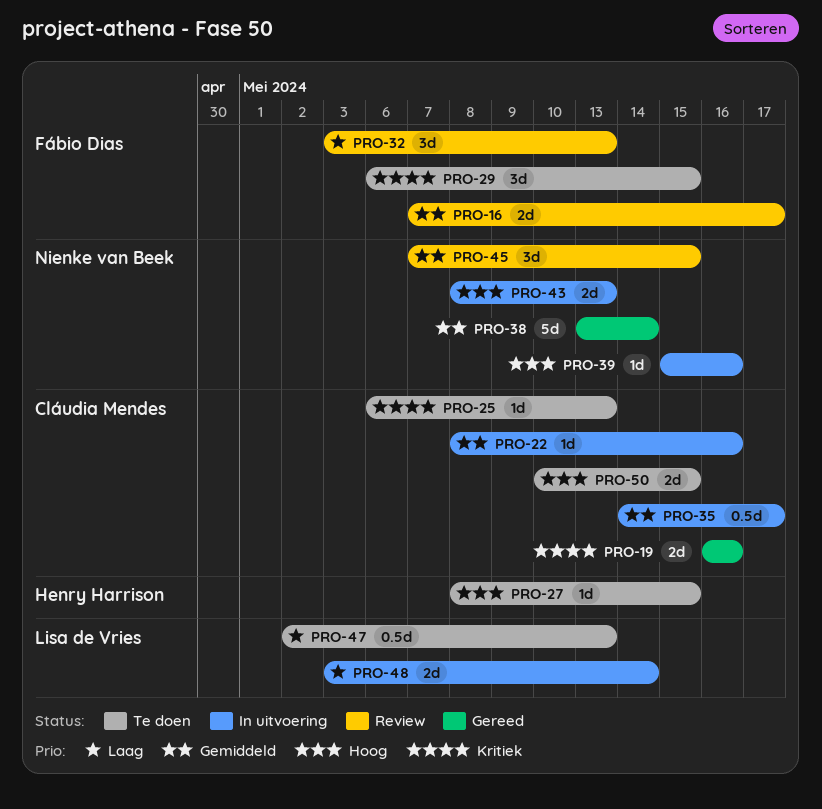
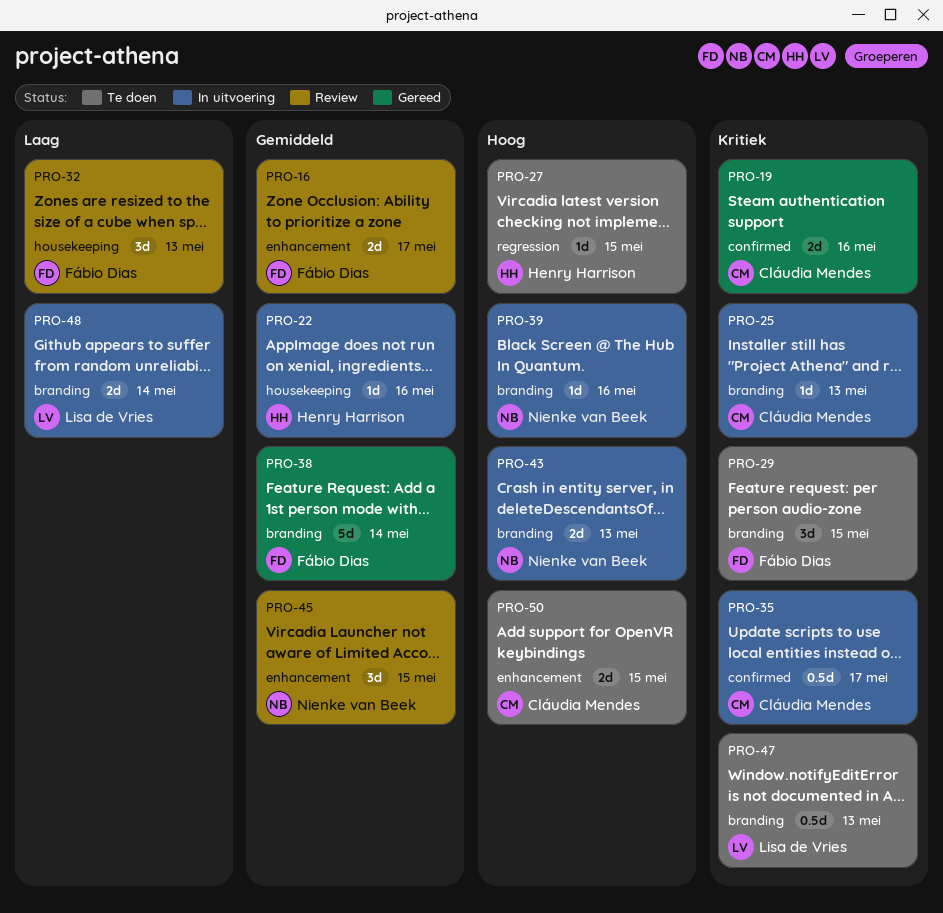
PRO-22, owner: Cláudia Mendes -> Henry Harrison
PRO-25, status: Te doen -> In uitvoering
PRO-35, priority: Gemiddeld -> Kritiek
PRO-38, owner: Nienke van Beek -> Fábio Dias
PRO-47, priority: Laag -> Kritiek

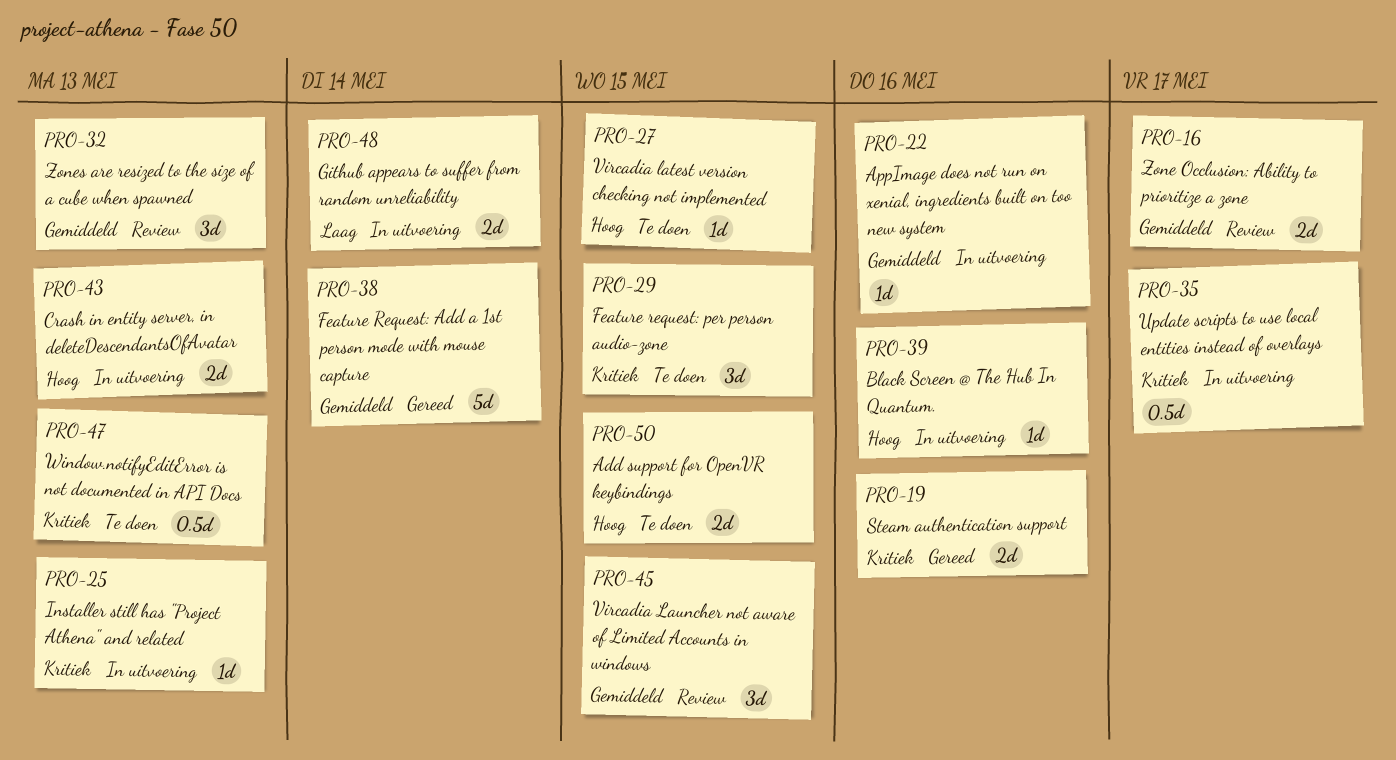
PRO-32, priority: Laag -> Gemiddeld

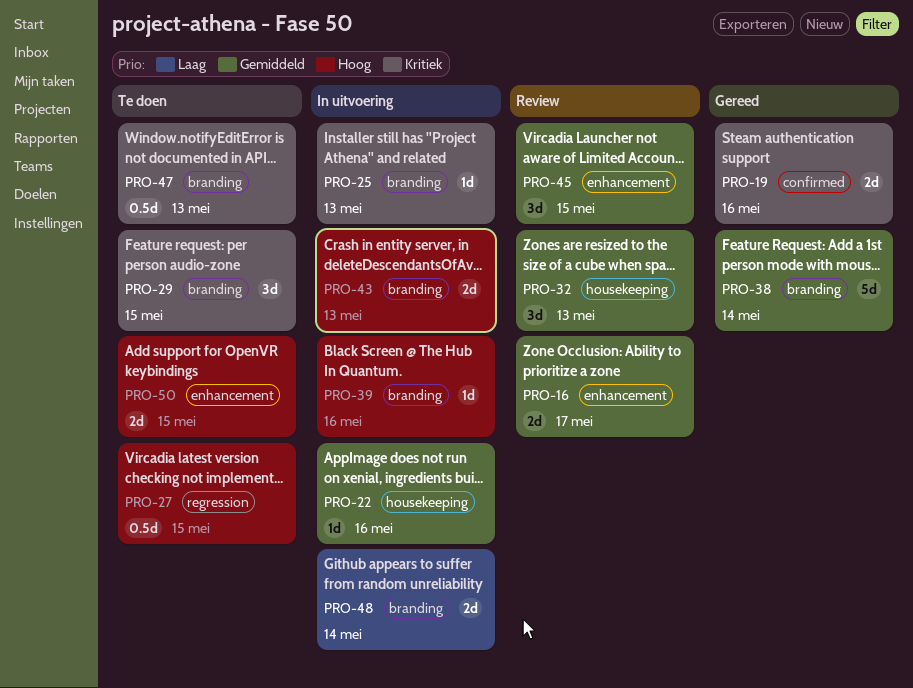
PRO-27, estimate: 1d -> 0.5d
PRO-35: present -> none

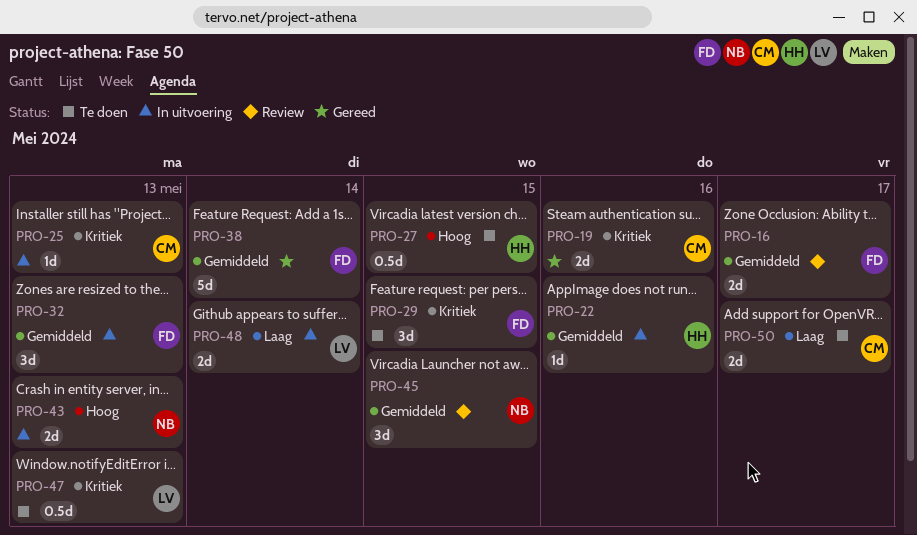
PRO-32, status: Review -> In uitvoering
PRO-39: present -> none
PRO-50, priority: Hoog -> Laag
PRO-50, due: May 15 -> May 17

